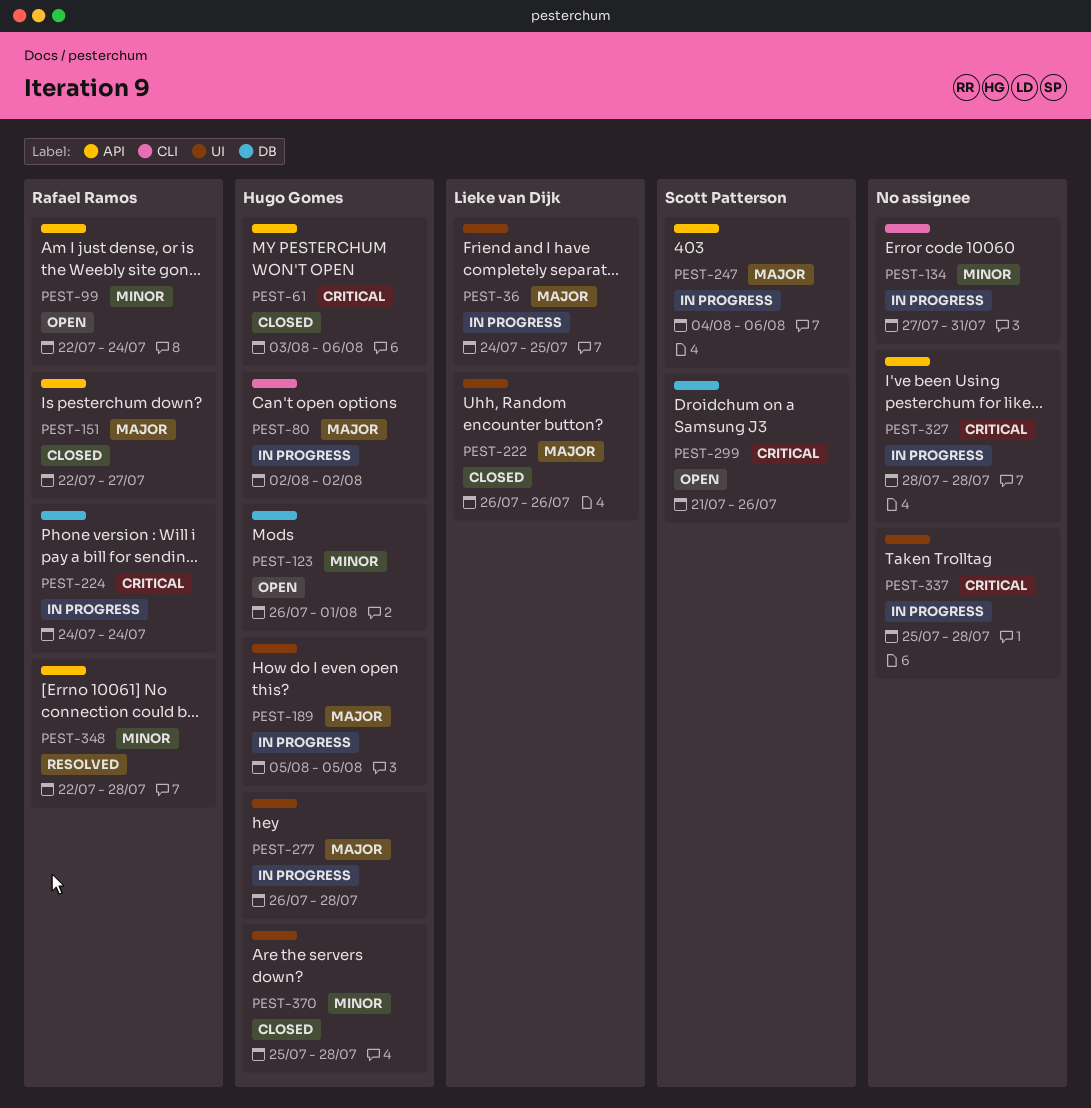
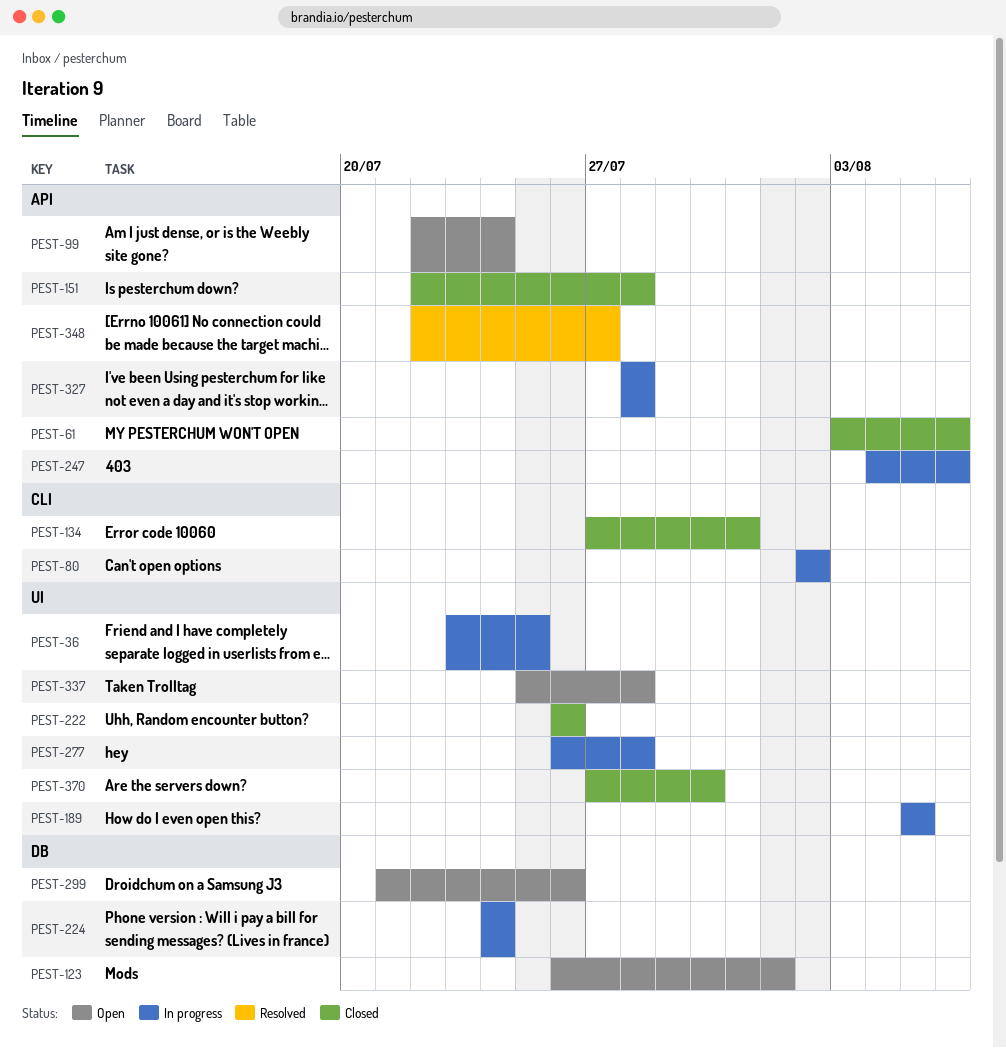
PEST-36, start: Jul 24 -> Jul 23
PEST-134, status: In progress -> Closed
PEST-151, due: Jul 27 -> Jul 28
PEST-337, status: In progress -> Open
PEST-348, due: Jul 28 -> Jul 27
PEST-370, start: Jul 25 -> Jul 27
PEST-370, due: Jul 28 -> Jul 30

